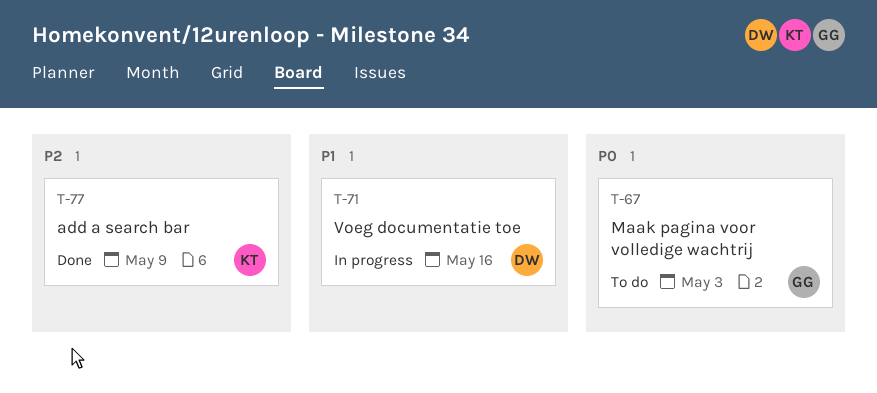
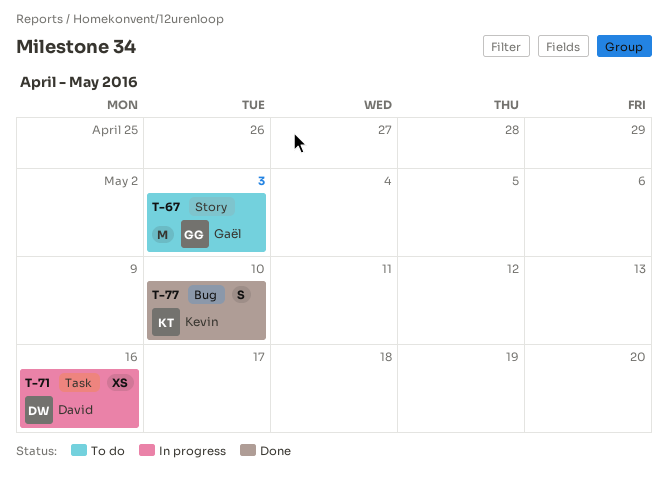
T-77, due: May 9 -> May 10

